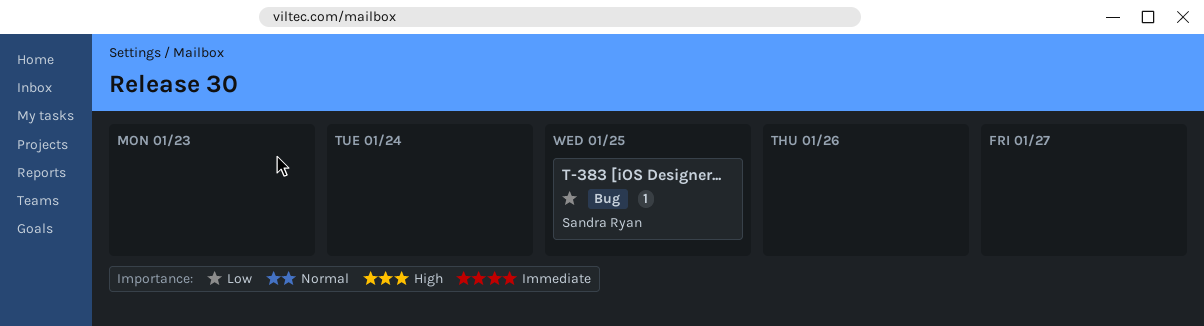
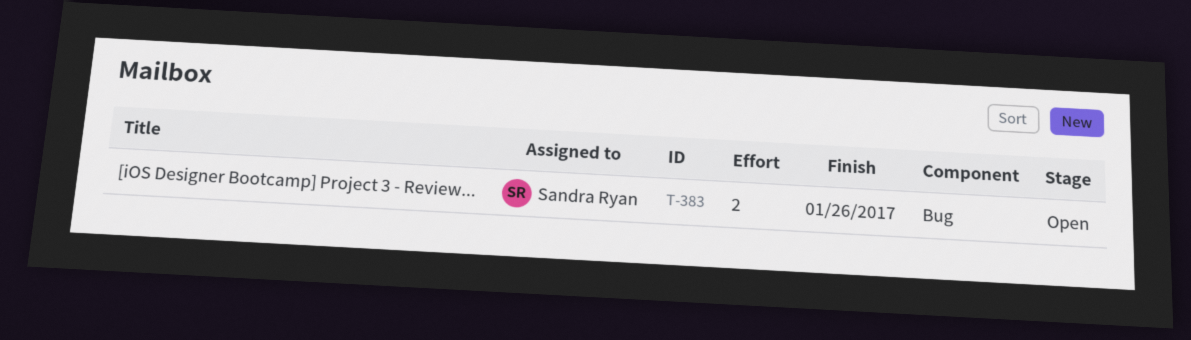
T-383, estimate: 1 -> 2
T-383, due: Jan 25 -> Jan 26

